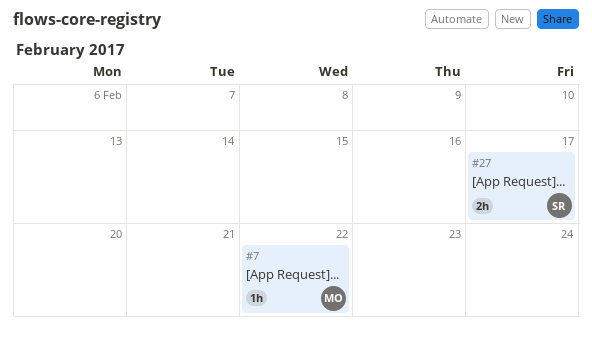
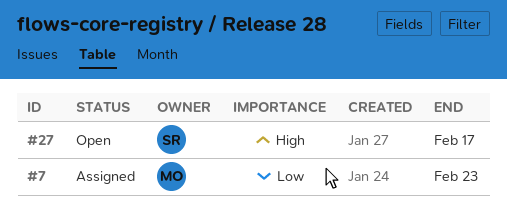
#7, due: Feb 22 -> Feb 23

